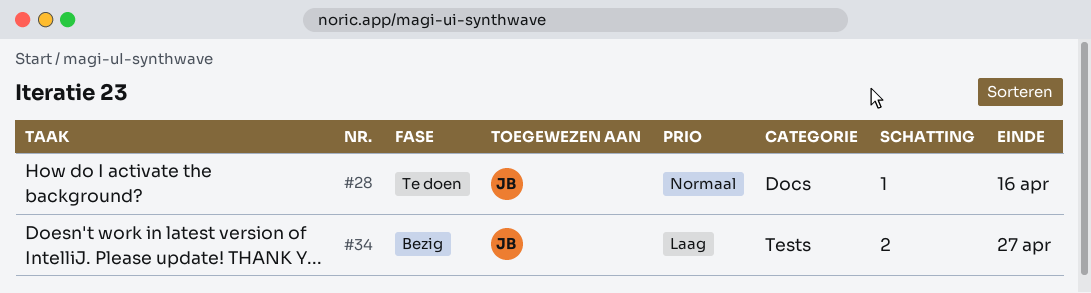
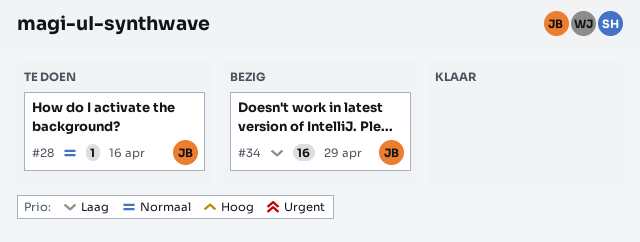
#34, estimate: 2 -> 16
#34, due: Apr 27 -> Apr 29

